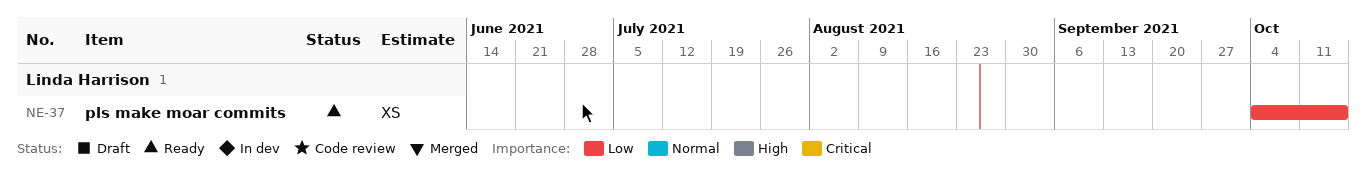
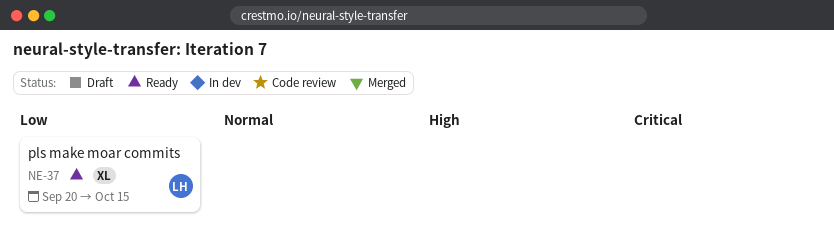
NE-37, estimate: XS -> XL
NE-37, start: Oct 4 -> Sep 20

